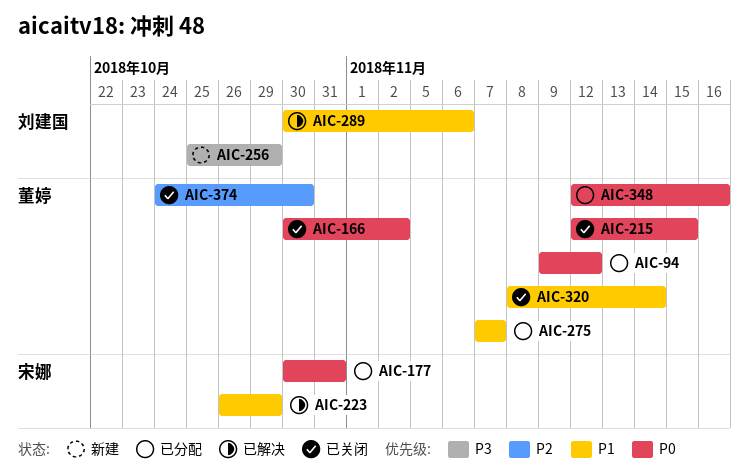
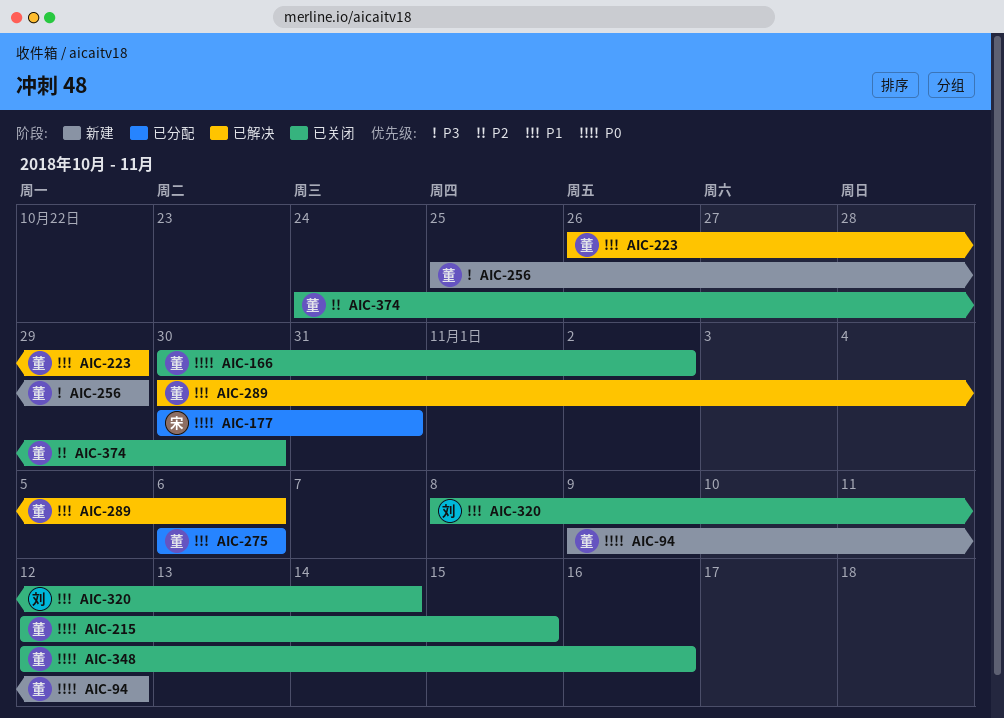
AIC-94, status: 已分配 -> 新建
AIC-223, owner: 宋娜 -> 董婷
AIC-256, owner: 刘建国 -> 董婷
AIC-275, start: Nov 7 -> Nov 6
AIC-275, due: Nov 7 -> Nov 6
AIC-289, owner: 刘建国 -> 董婷
AIC-320, owner: 董婷 -> 刘建国
AIC-348, status: 已分配 -> 已关闭

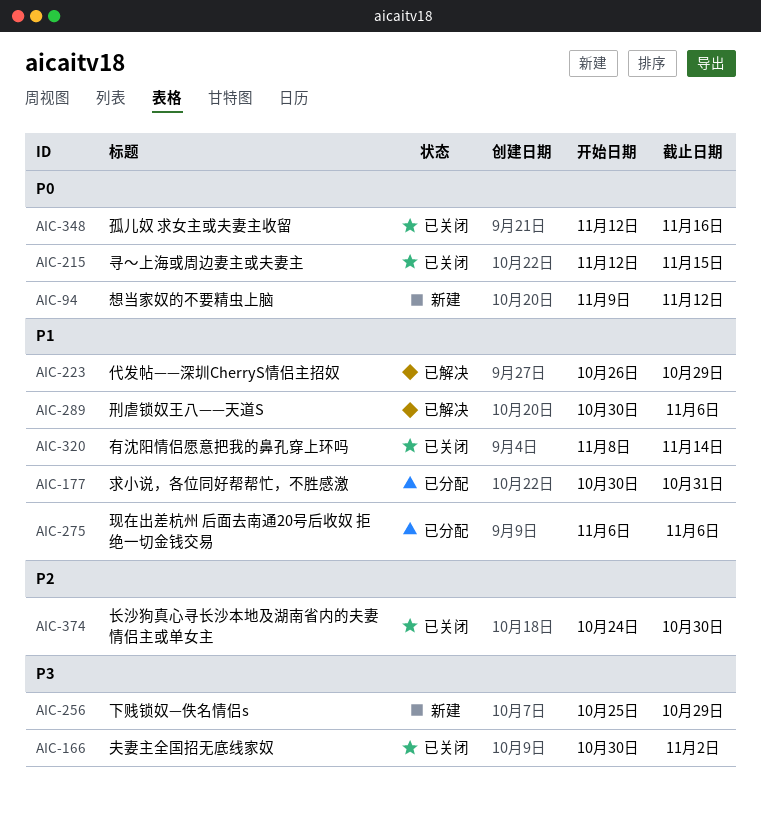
AIC-166, priority: P0 -> P3
AIC-177, priority: P0 -> P1

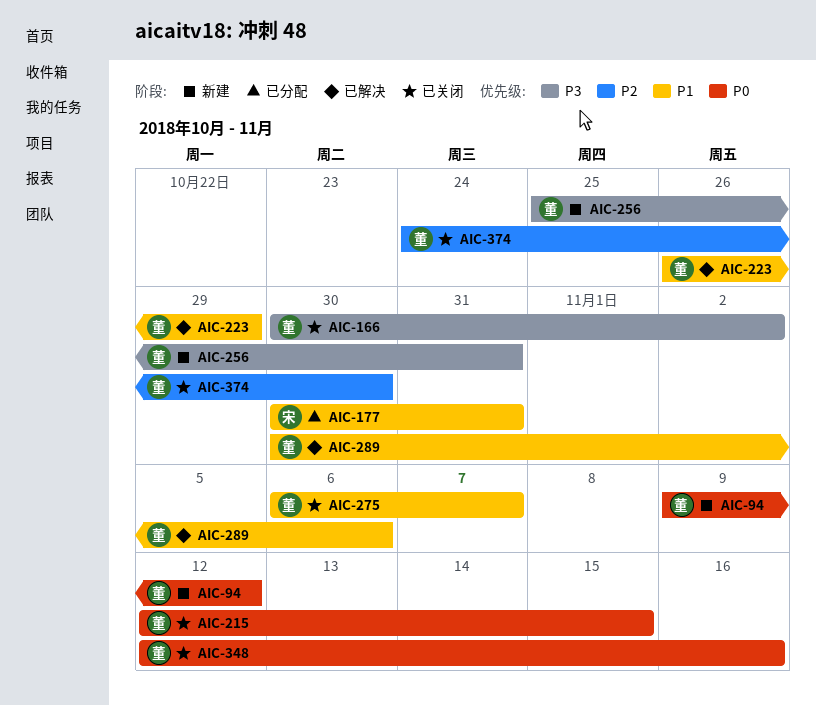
AIC-256, due: Oct 29 -> Oct 31
AIC-275, status: 已分配 -> 已关闭
AIC-275, due: Nov 6 -> Nov 7
AIC-320: present -> none

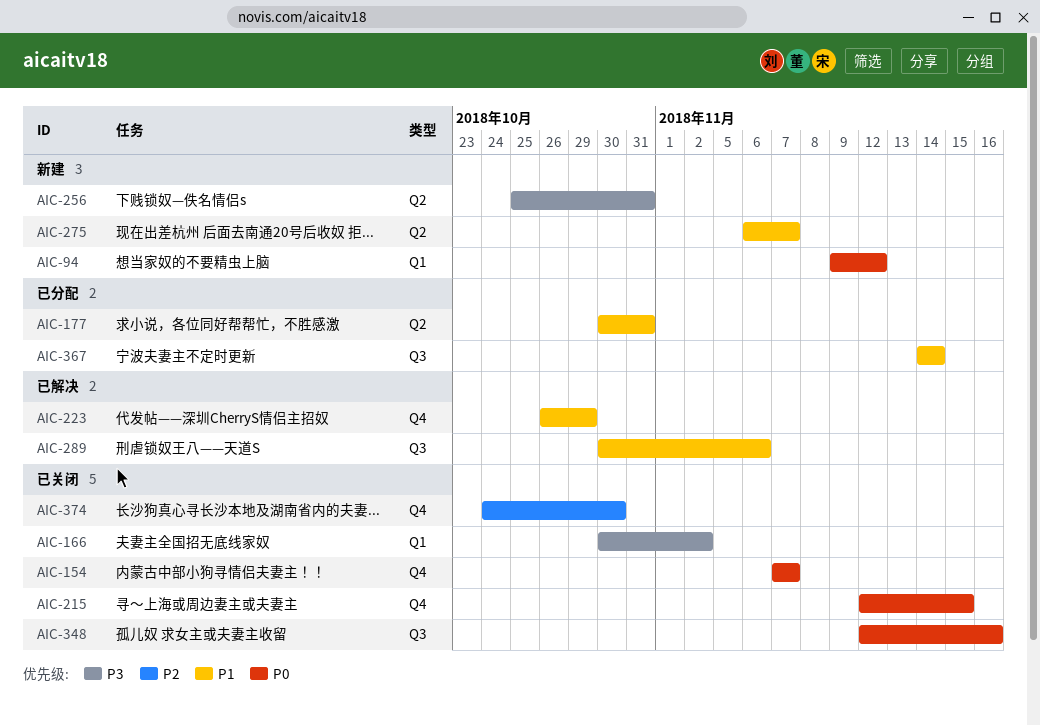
AIC-154: none -> present
AIC-275, status: 已关闭 -> 新建
AIC-367: none -> present

